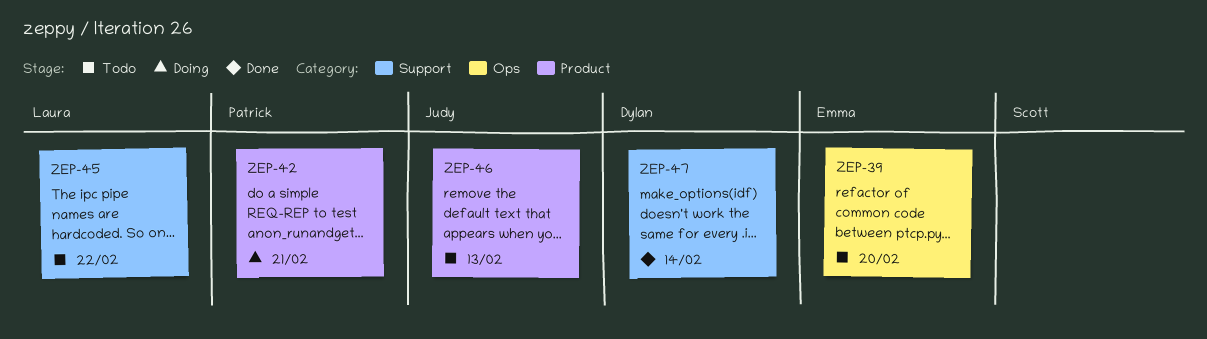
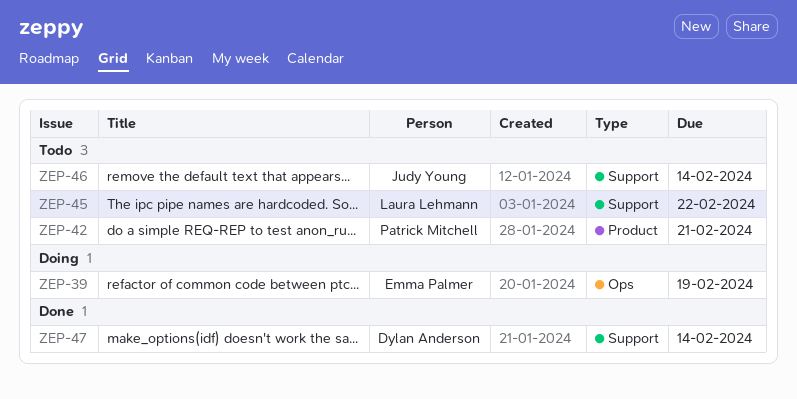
ZEP-39, status: Todo -> Doing
ZEP-39, due: Feb 20 -> Feb 19
ZEP-42, status: Doing -> Todo
ZEP-46, label: Product -> Support
ZEP-46, due: Feb 13 -> Feb 14

